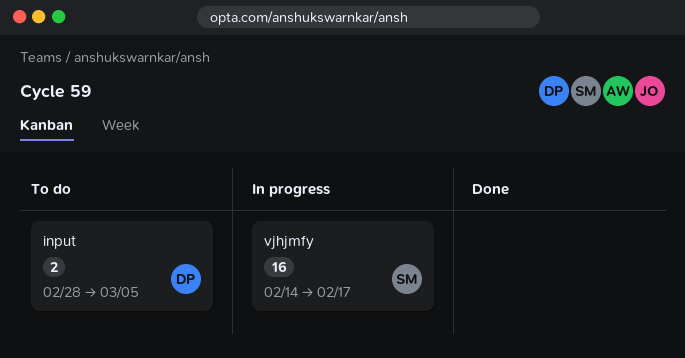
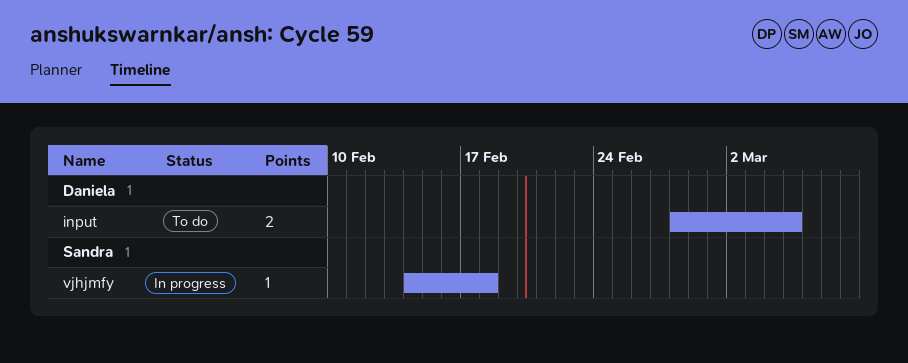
vjhjmfy, estimate: 16 -> 1
vjhjmfy, due: Feb 17 -> Feb 18

